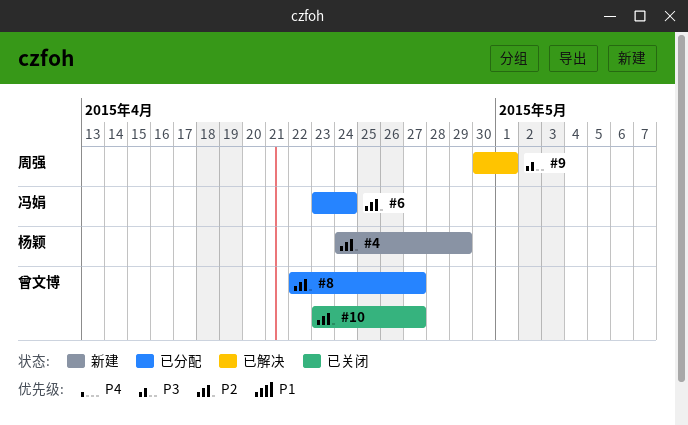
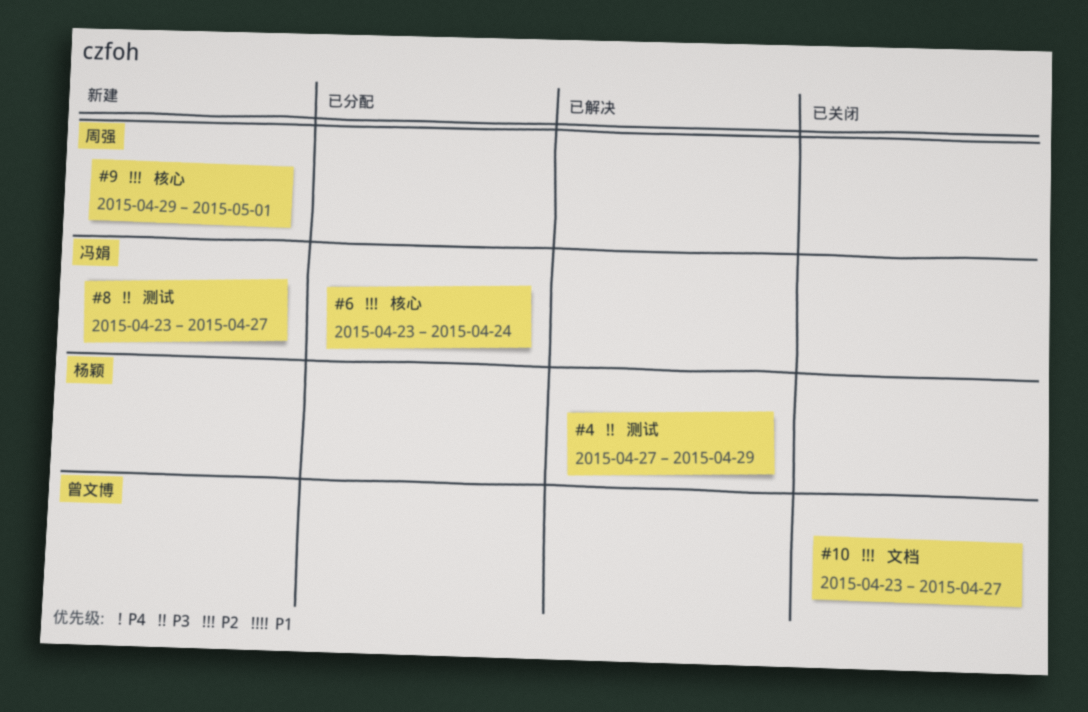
#4, status: 新建 -> 已解决
#4, priority: P2 -> P3
#4, start: Apr 24 -> Apr 27
#8, status: 已分配 -> 新建
#8, owner: 曾文博 -> 冯娟
#8, priority: P2 -> P3
#8, start: Apr 22 -> Apr 23
#9, status: 已解决 -> 新建
#9, priority: P3 -> P2
#9, start: Apr 30 -> Apr 29

